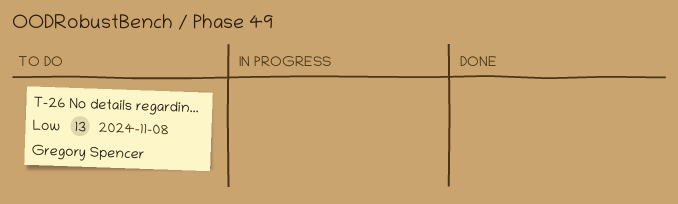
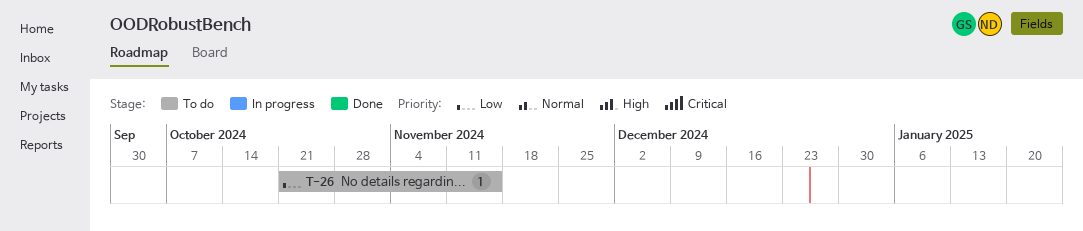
T-26, estimate: 13 -> 1
T-26, due: Nov 8 -> Nov 15

